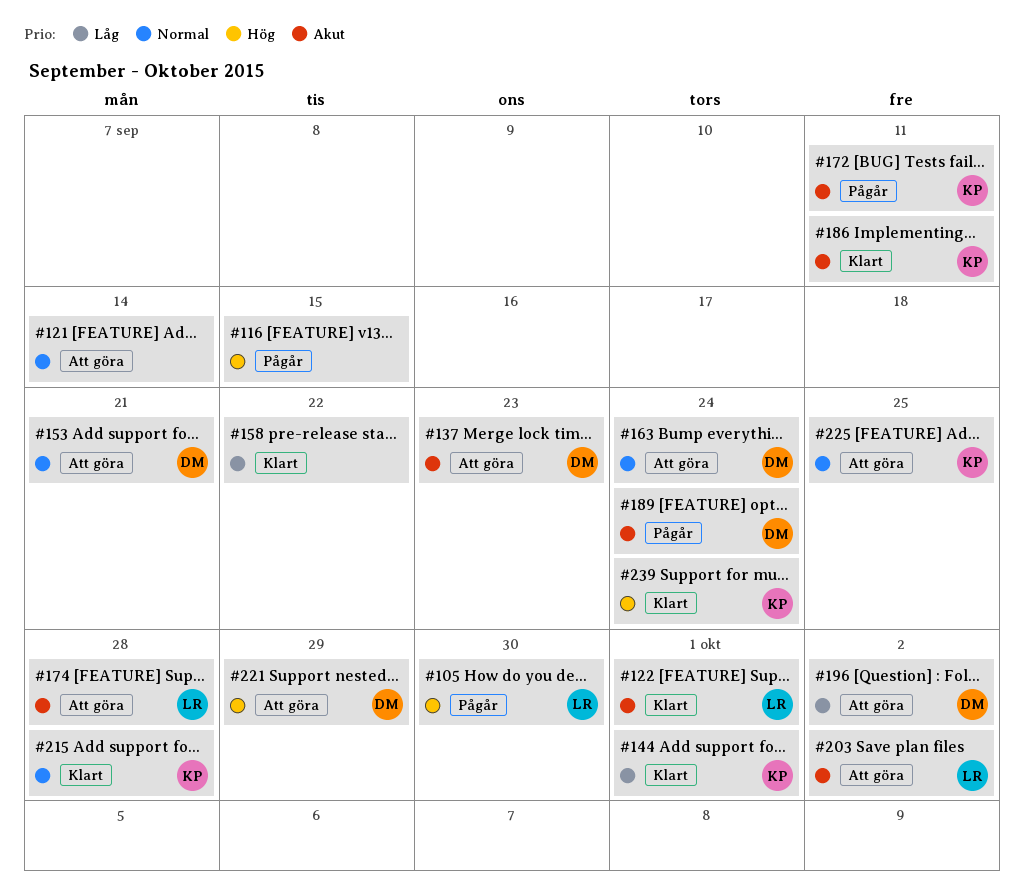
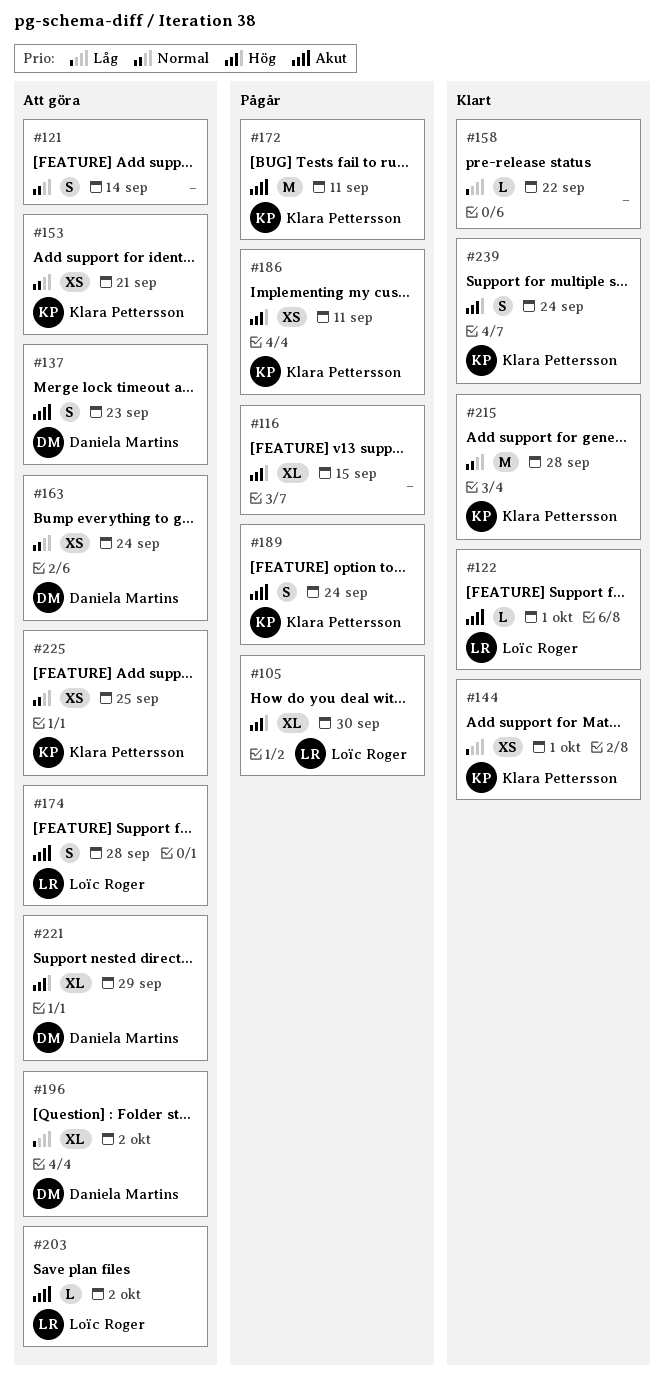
#153, owner: Daniela Martins -> Klara Pettersson
#186, status: Klart -> Pågår
#186, priority: Akut -> Hög
#189, owner: Daniela Martins -> Klara Pettersson

